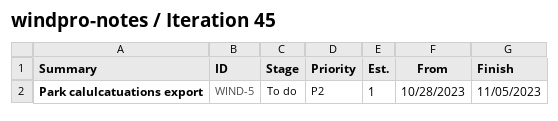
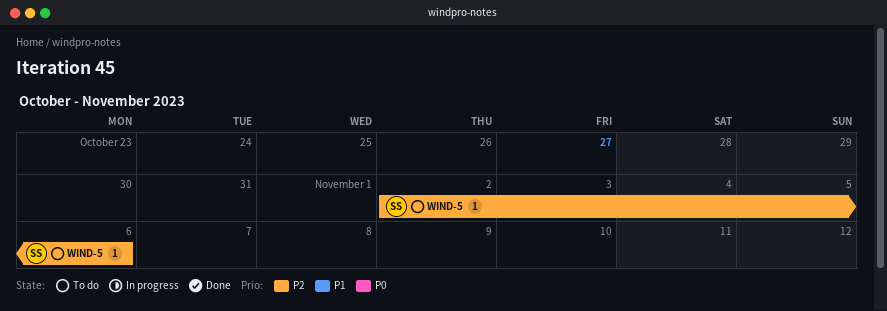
WIND-5, start: Oct 28 -> Nov 2
WIND-5, due: Nov 5 -> Nov 6

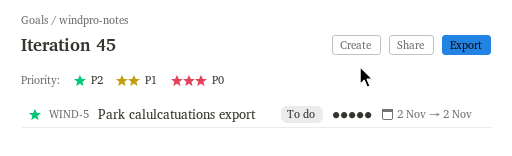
WIND-5, estimate: 1 -> 5
WIND-5, due: Nov 6 -> Nov 2

